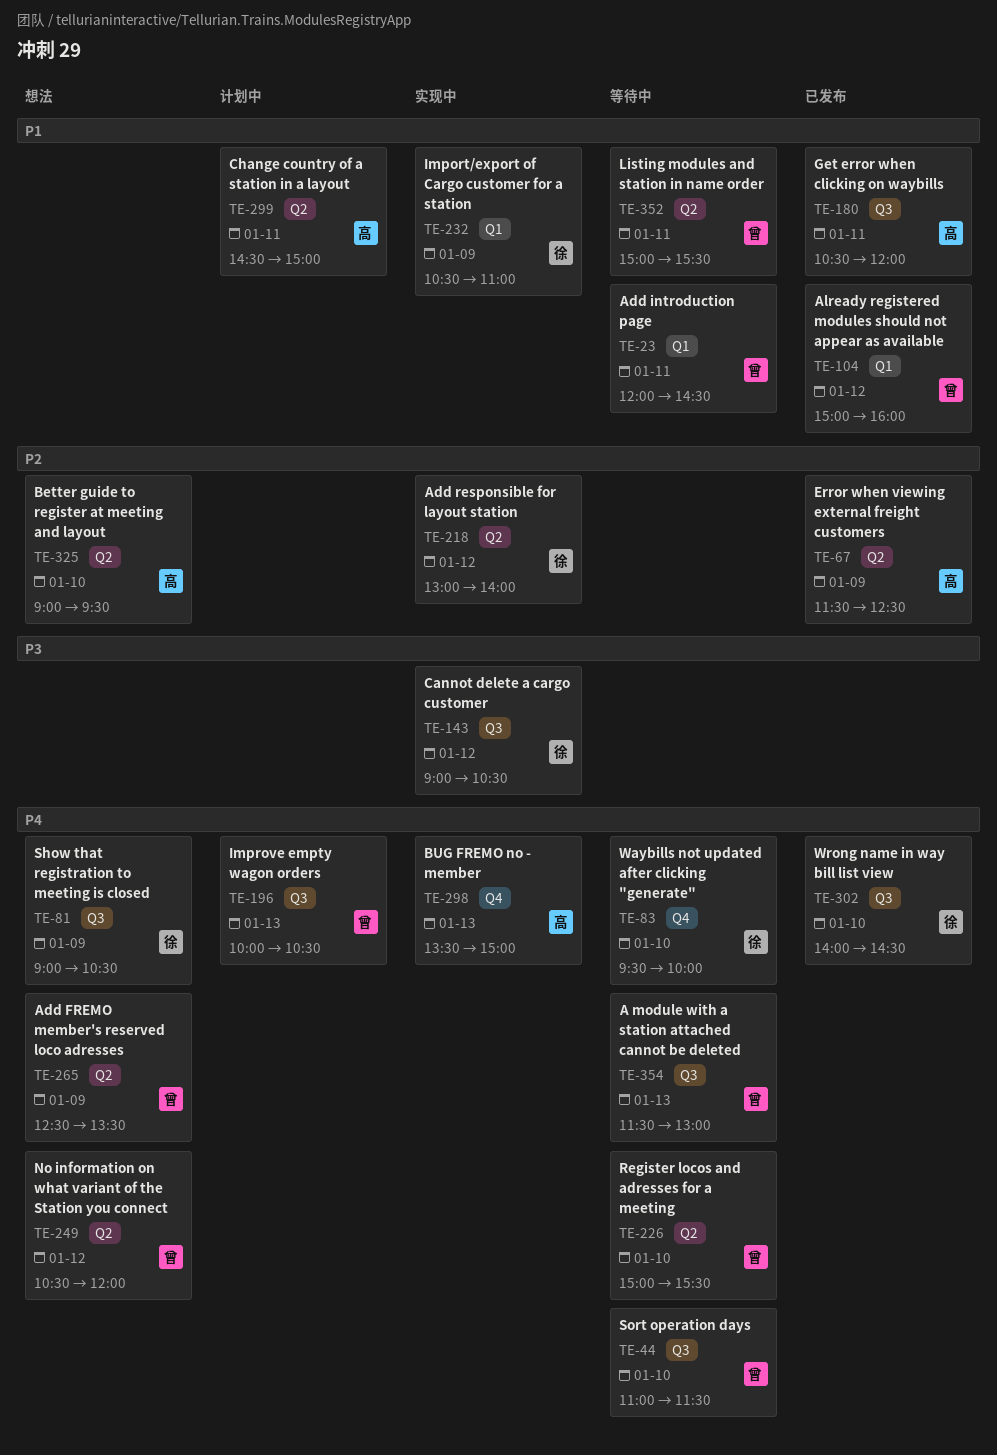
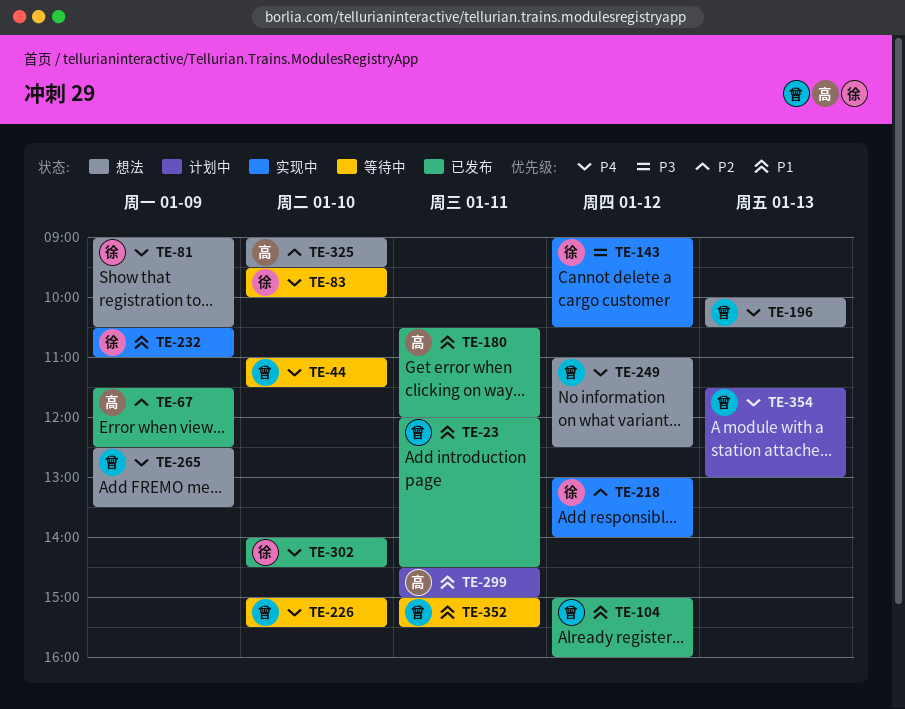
TE-23, status: 等待中 -> 已发布
TE-196, status: 计划中 -> 想法
TE-249, begins: 10:30 -> 11:00
TE-249, ends: 12:00 -> 12:30
TE-298: present -> none
TE-354, status: 等待中 -> 计划中

